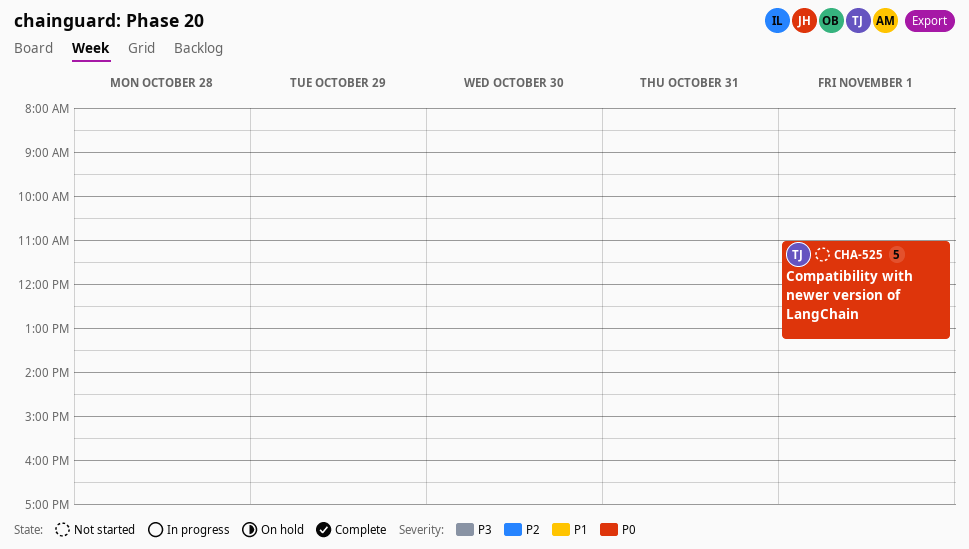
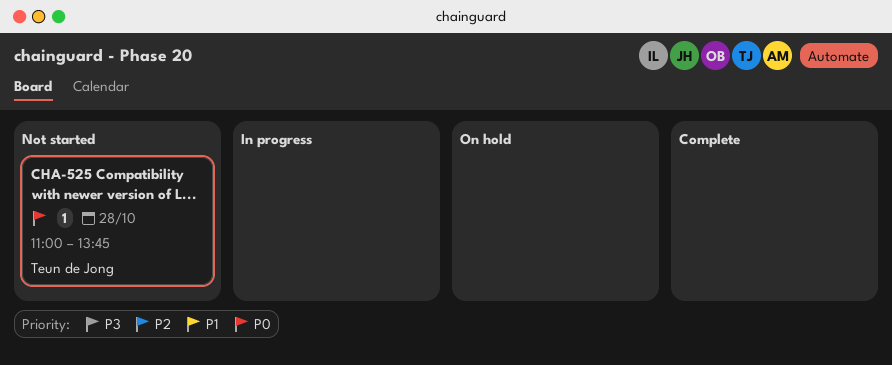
CHA-525, estimate: 5 -> 1
CHA-525, day: Nov 1 -> Oct 28
CHA-525, ends: 13:15 -> 13:45

